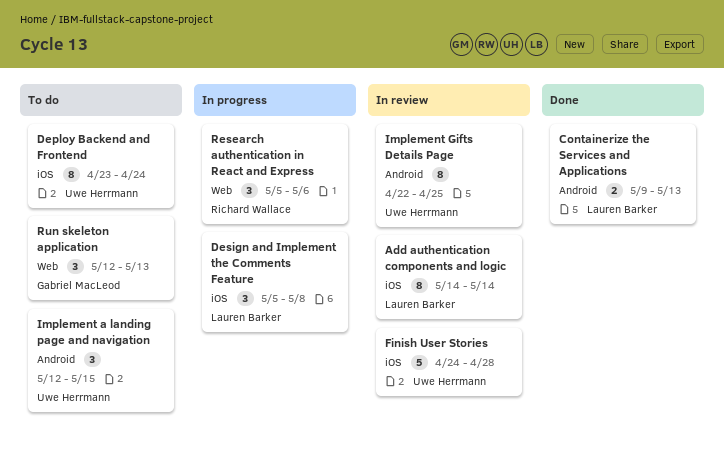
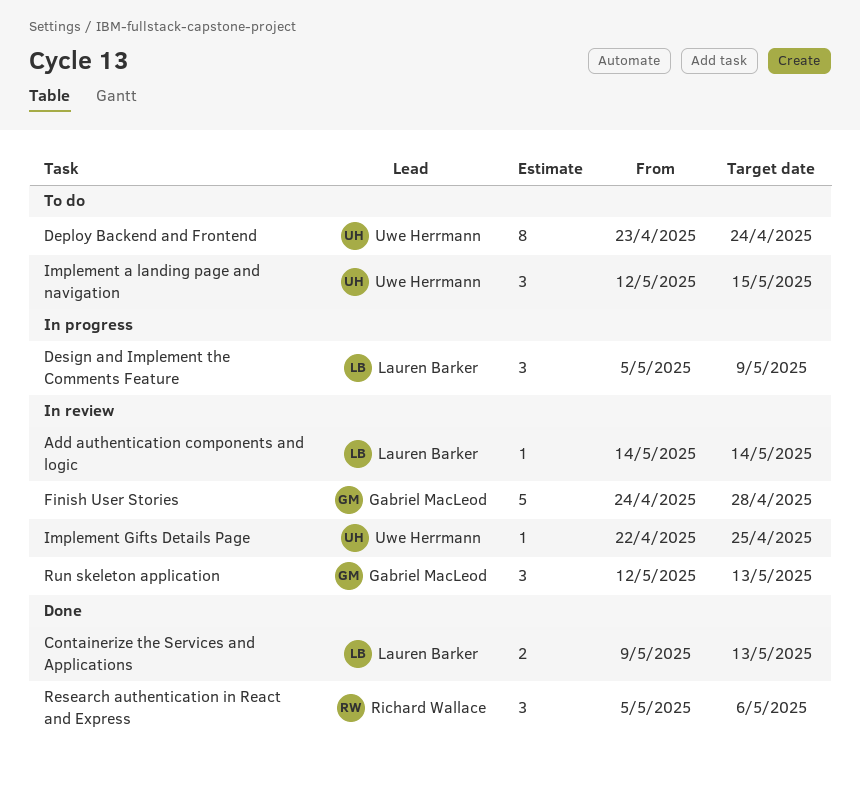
Add authentication components and logic, estimate: 8 -> 1
Design and Implement the Comments Feature, due: May 8 -> May 9
Finish User Stories, owner: Uwe Herrmann -> Gabriel MacLeod
Implement Gifts Details Page, estimate: 8 -> 1
Research authentication in React and Express, status: In progress -> Done
Run skeleton application, status: To do -> In review

